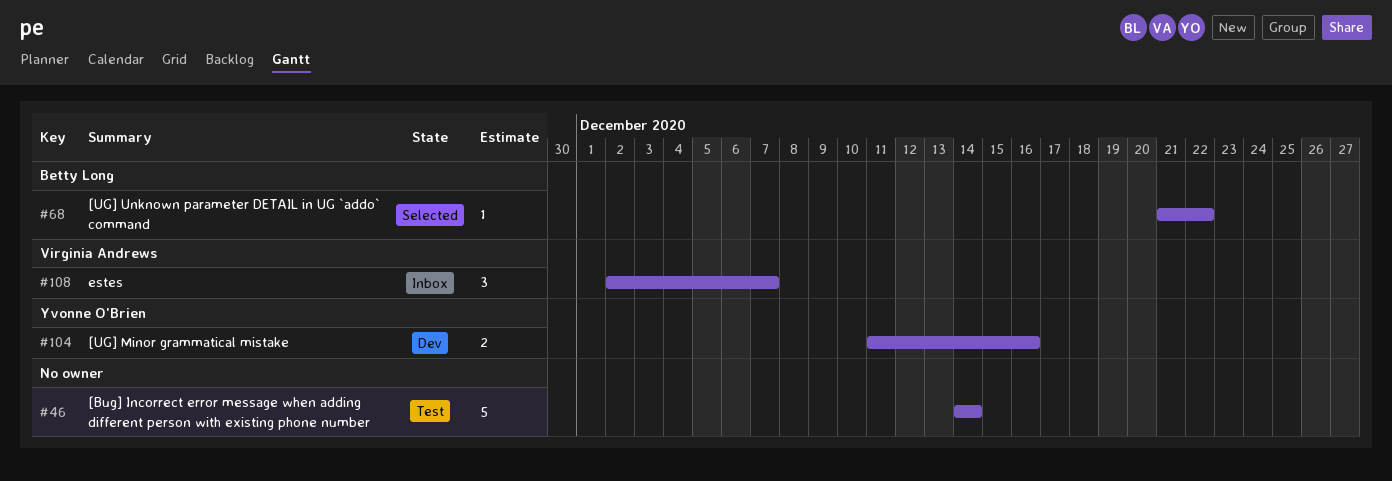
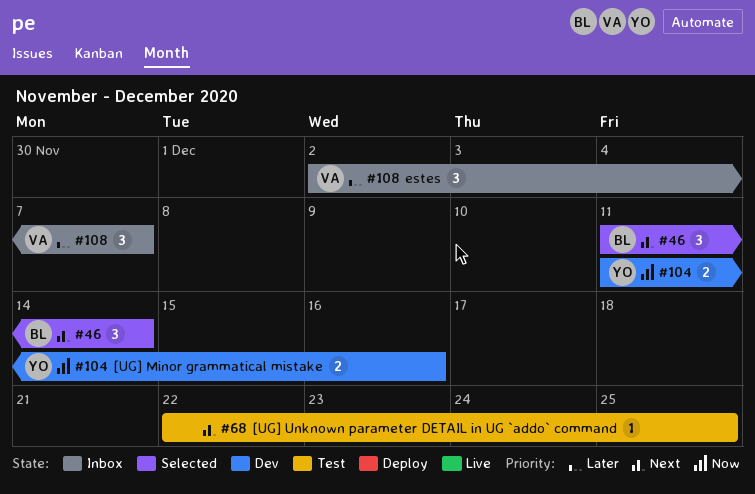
#46, status: Test -> Selected
#46, owner: none -> Betty Long
#46, estimate: 5 -> 3
#46, start: Dec 14 -> Dec 11
#68, status: Selected -> Test
#68, owner: Betty Long -> none
#68, start: Dec 21 -> Dec 22
#68, due: Dec 22 -> Dec 25

